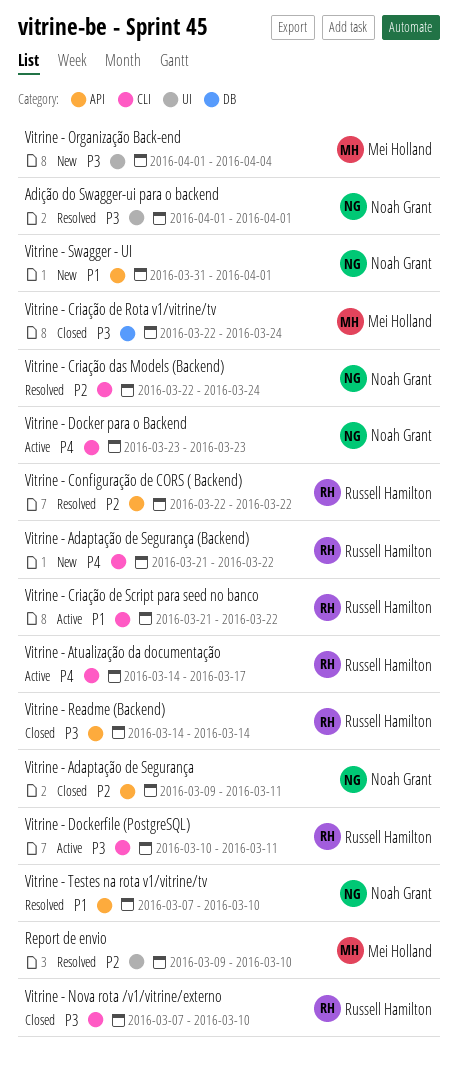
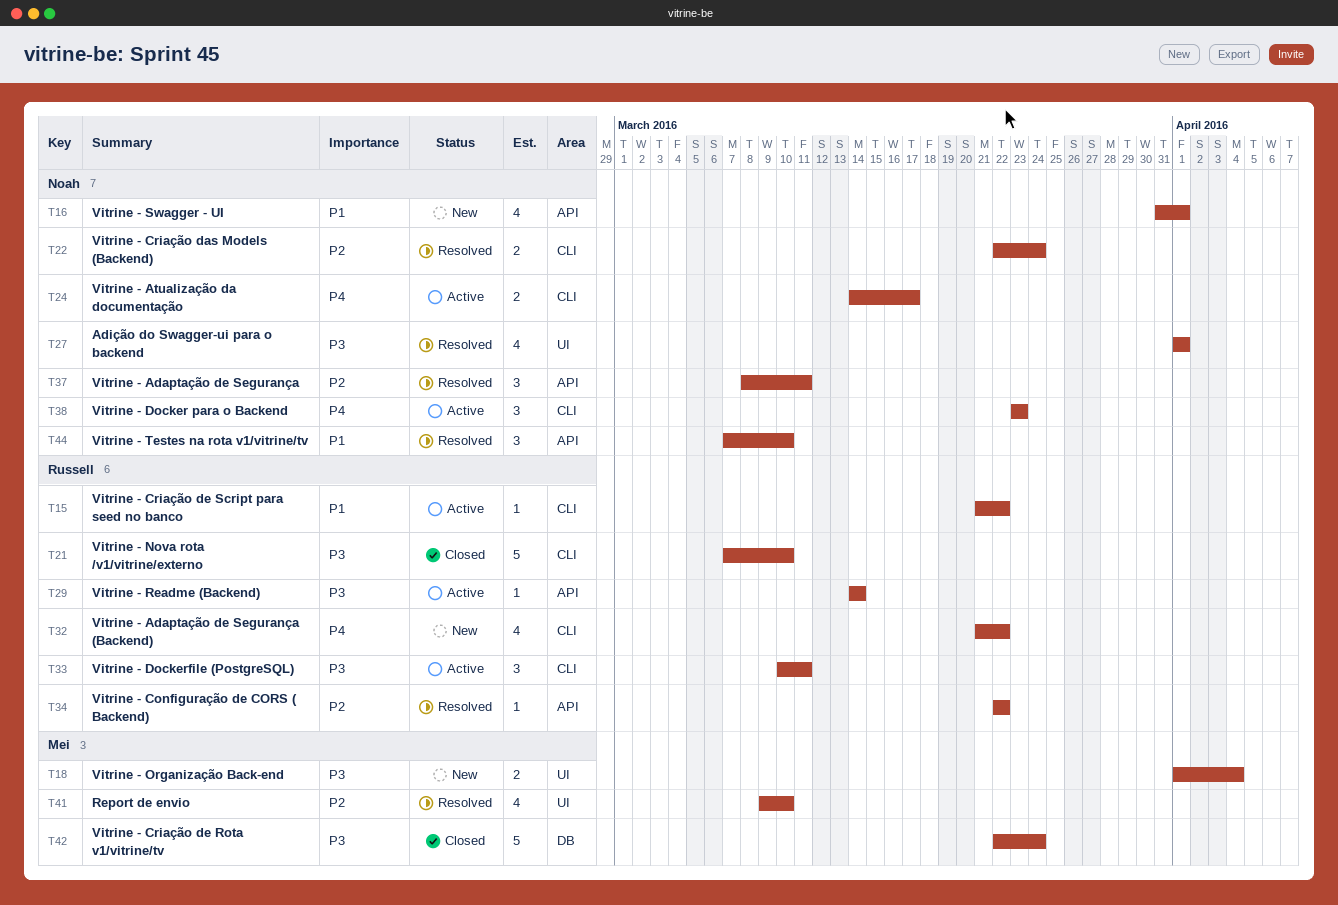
Vitrine - Adaptação de Segurança, status: Closed -> Resolved
Vitrine - Adaptação de Segurança, start: Mar 9 -> Mar 8
Vitrine - Atualização da documentação, owner: Russell Hamilton -> Noah Grant
Vitrine - Readme (Backend), status: Closed -> Active

